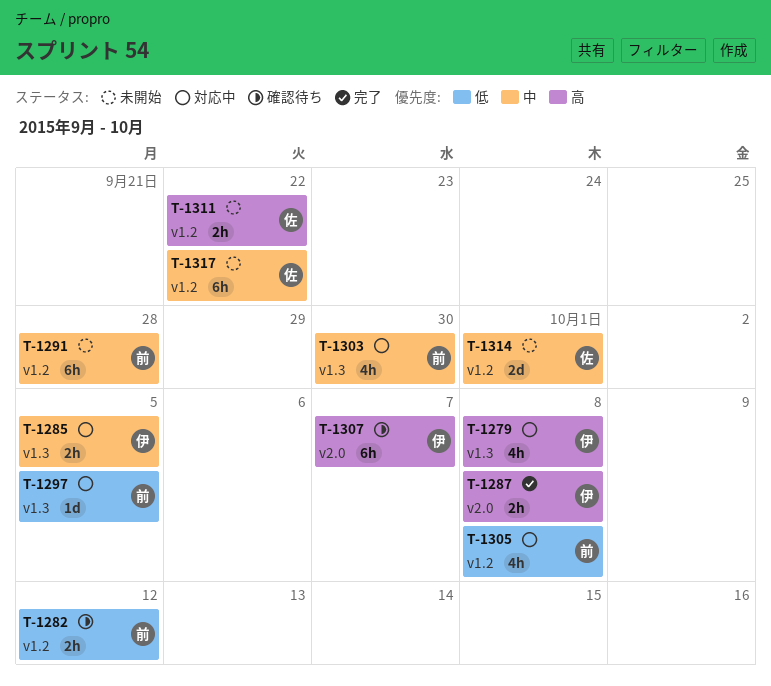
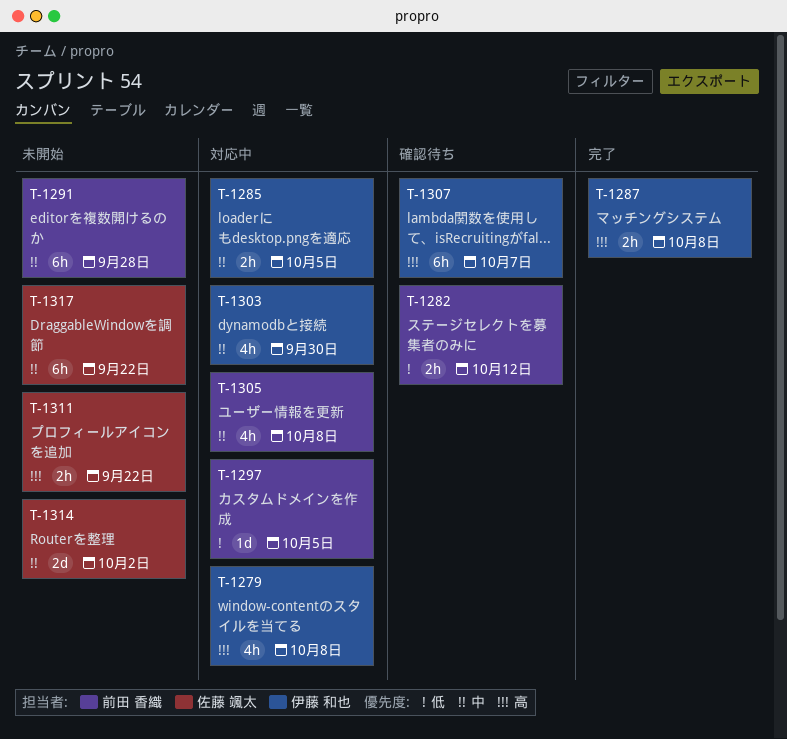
T-1303, owner: 前田 香織 -> 伊藤 和也
T-1305, priority: 低 -> 中
T-1314, due: Oct 1 -> Oct 2

